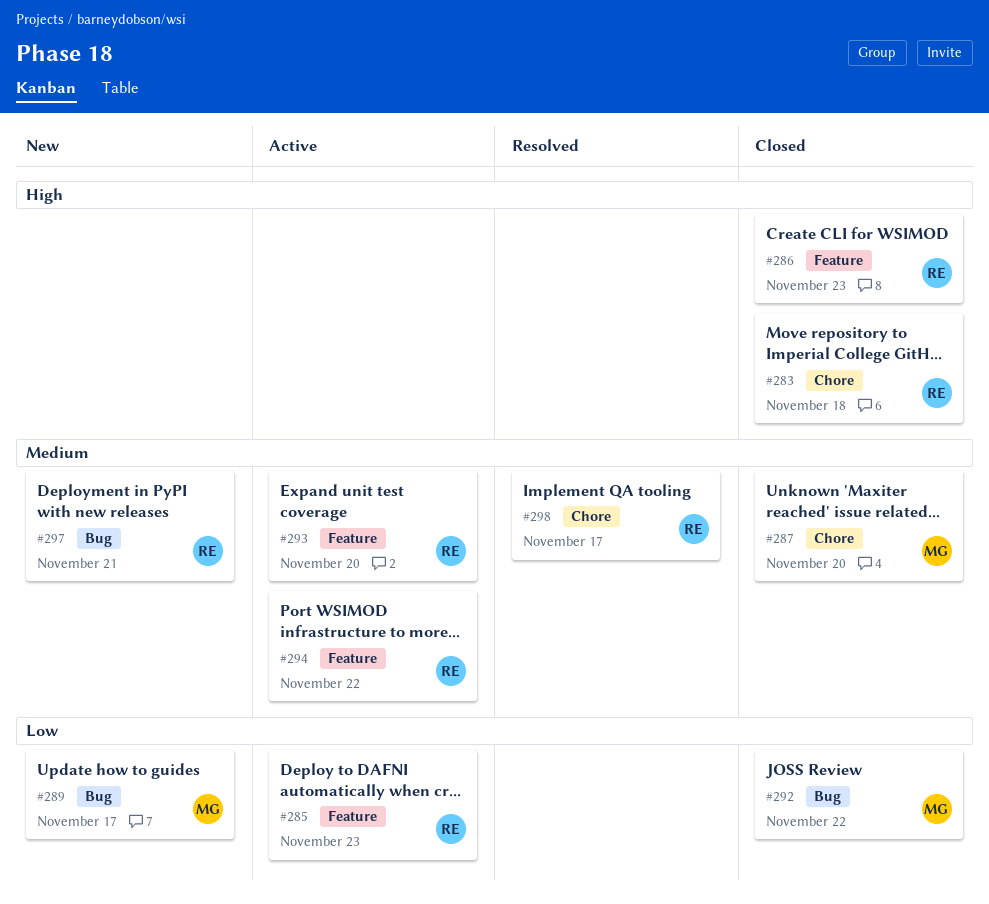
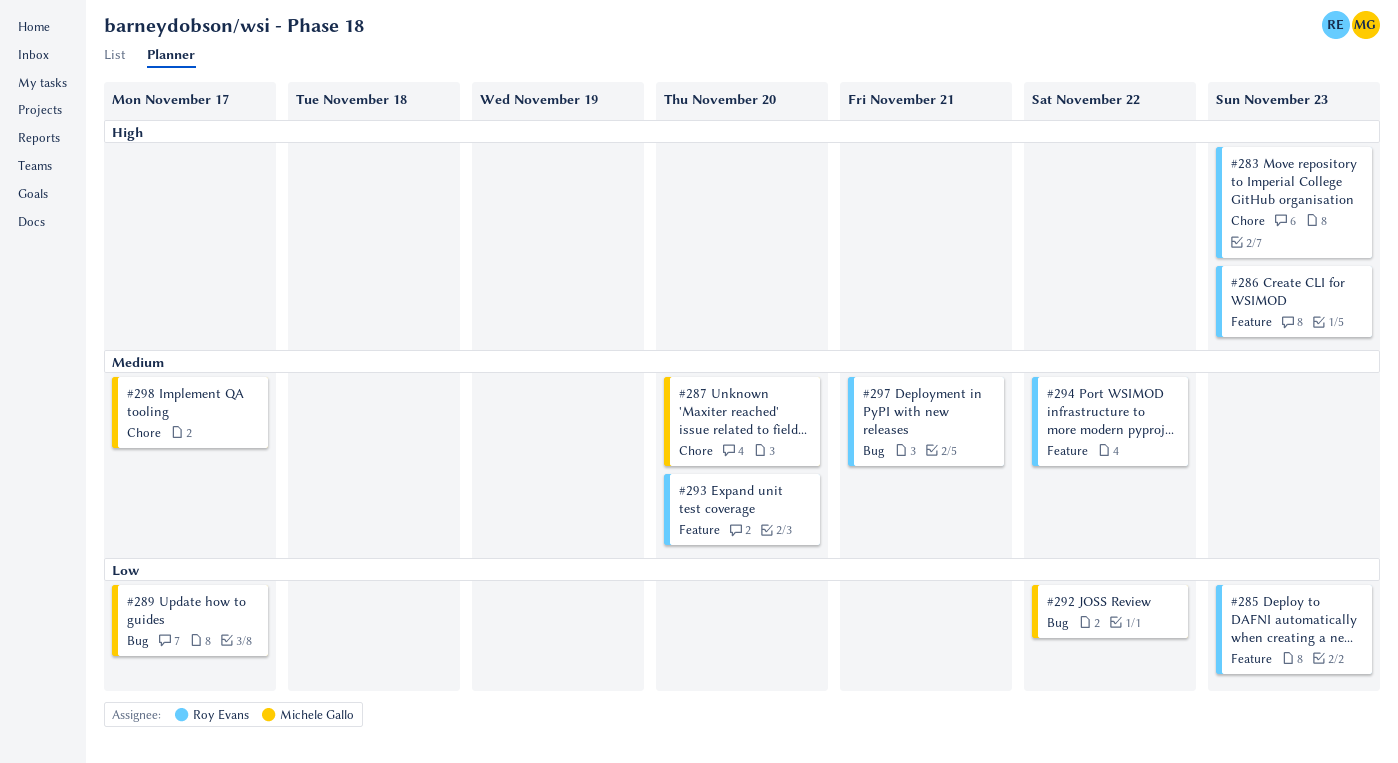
#283, due: Nov 18 -> Nov 23
#298, owner: Roy Evans -> Michele Gallo

